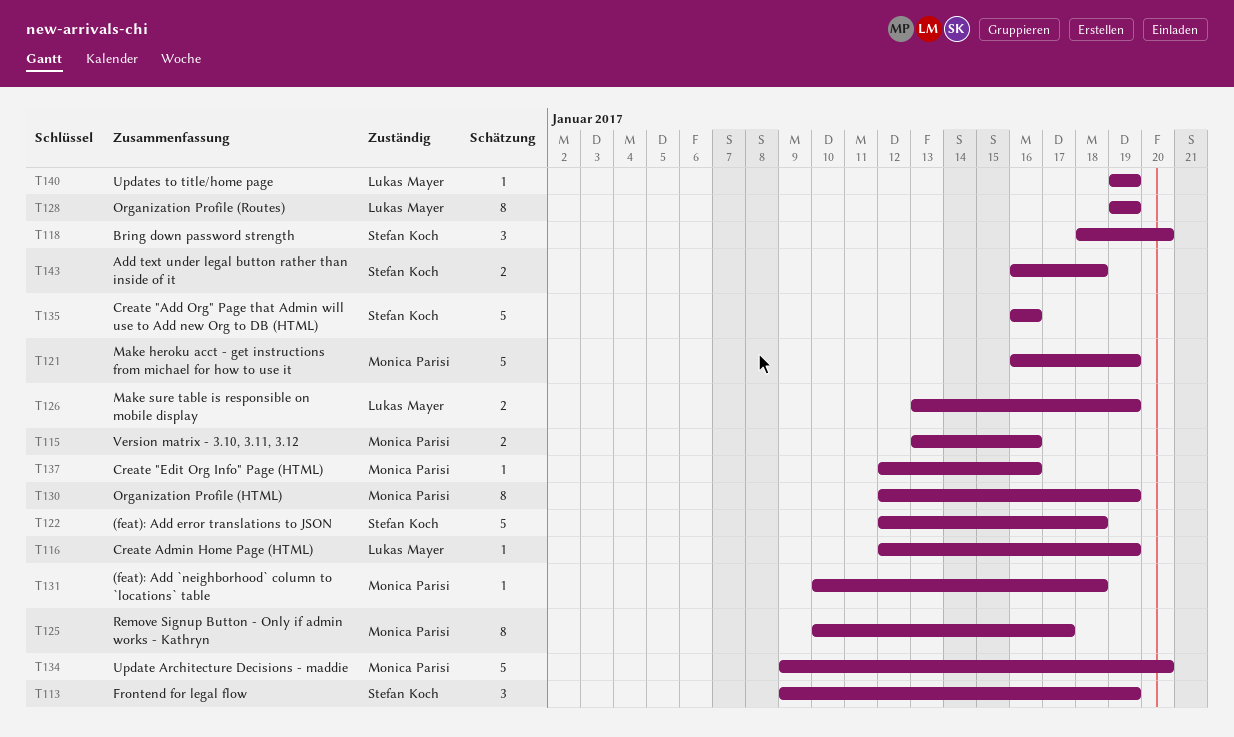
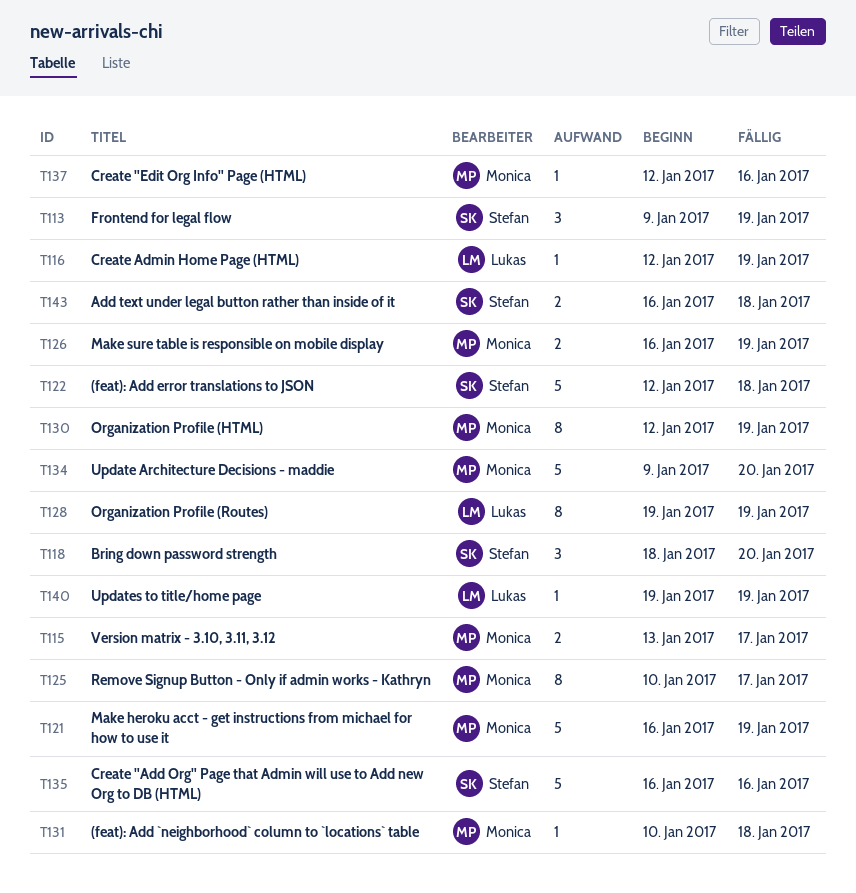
T115, due: Jan 16 -> Jan 17
T126, owner: Lukas Mayer -> Monica Parisi
T126, start: Jan 13 -> Jan 16

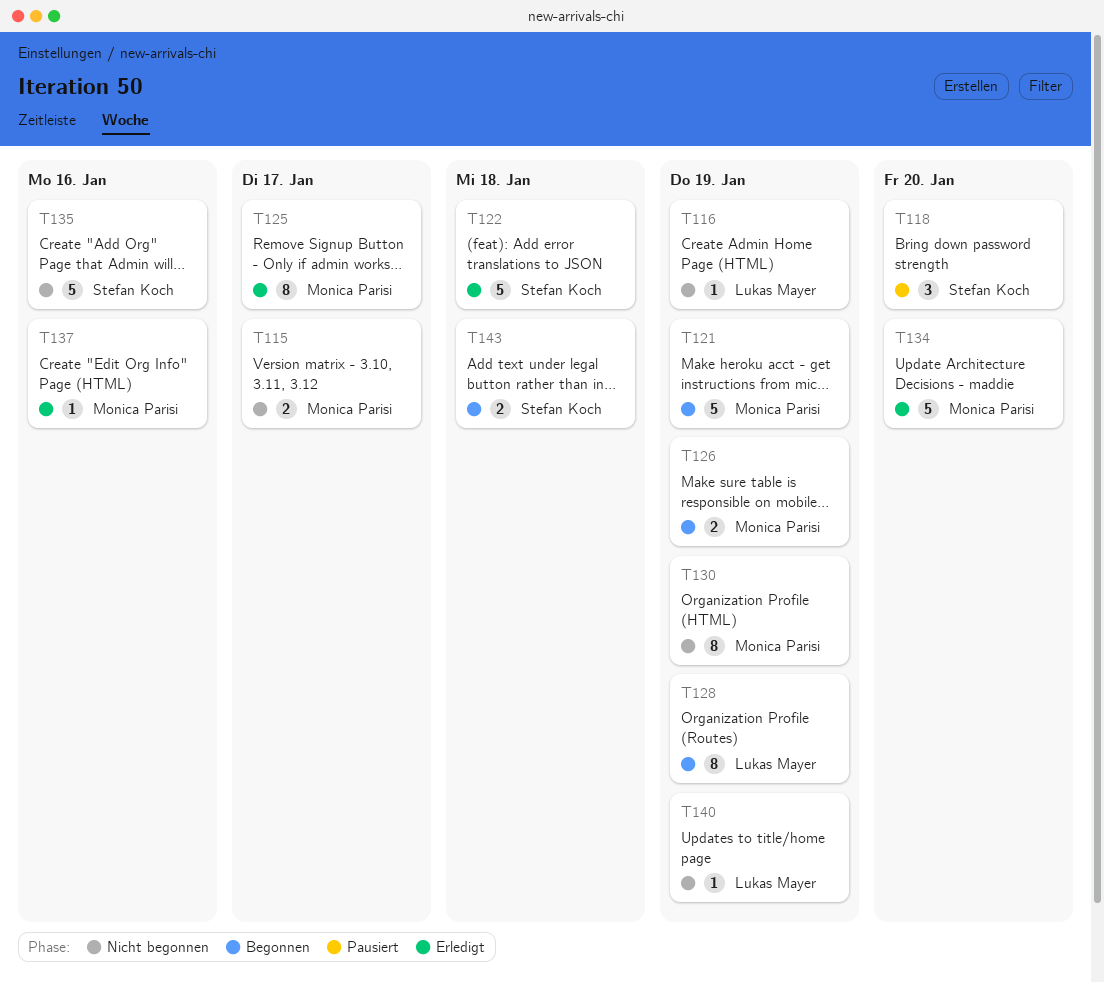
T113: present -> none
T131: present -> none

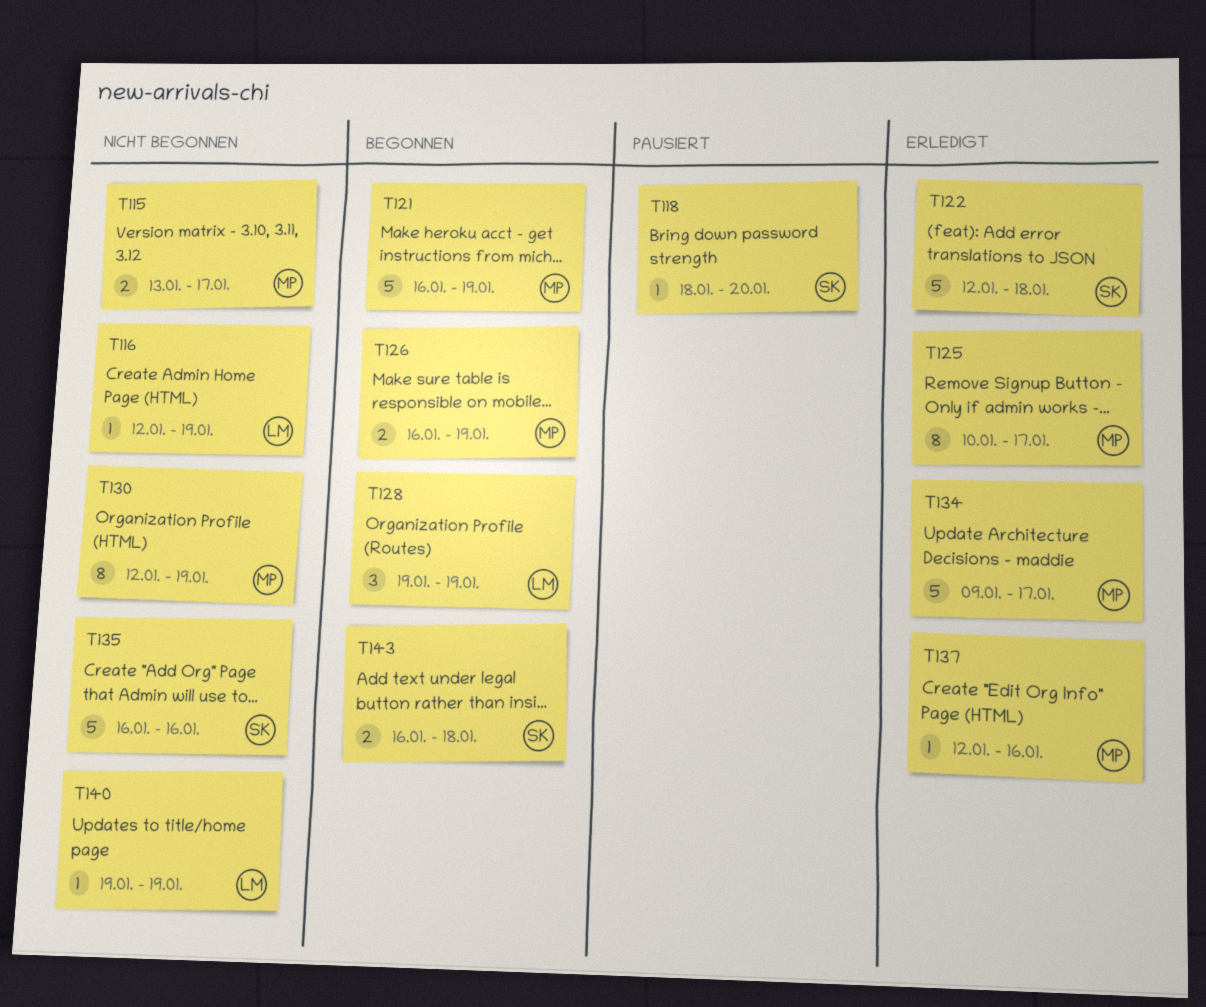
T118, estimate: 3 -> 1
T128, estimate: 8 -> 3
T134, due: Jan 20 -> Jan 17

